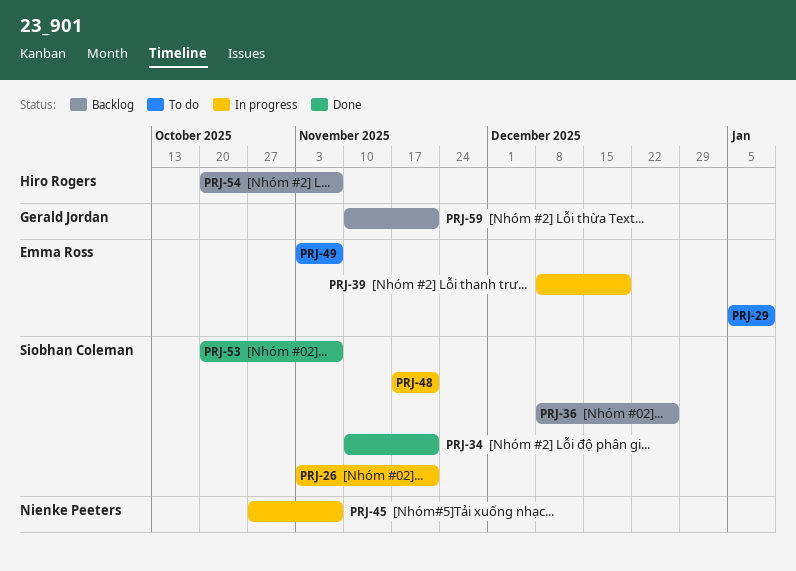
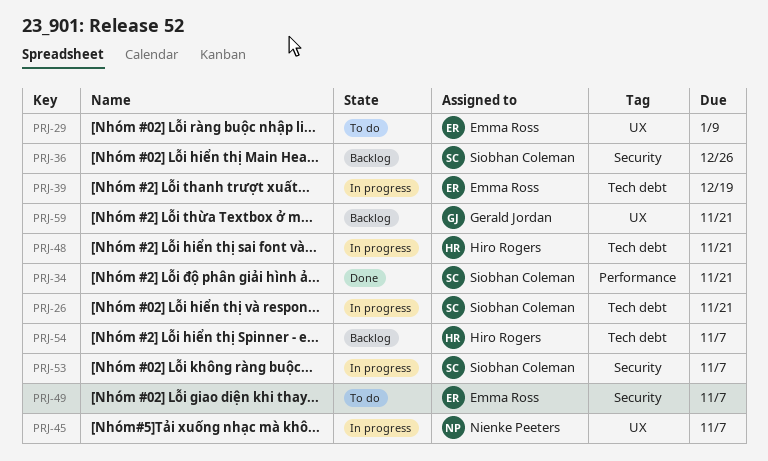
PRJ-48, owner: Siobhan Coleman -> Hiro Rogers
PRJ-53, status: Done -> In progress

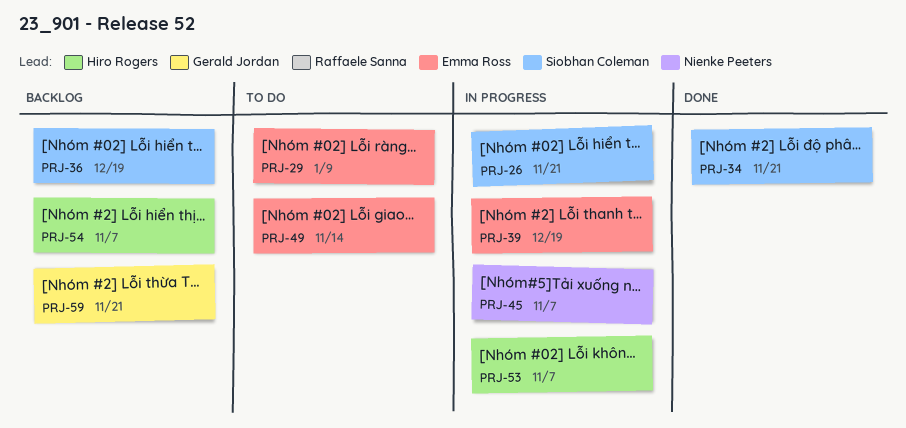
PRJ-36, due: Dec 26 -> Dec 19
PRJ-48: present -> none
PRJ-49, due: Nov 7 -> Nov 14
PRJ-53, owner: Siobhan Coleman -> Hiro Rogers

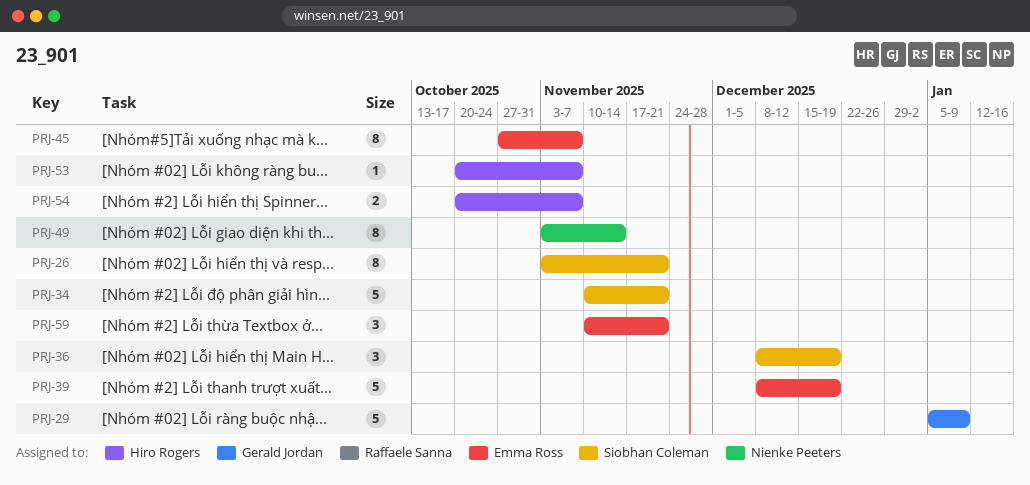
PRJ-29, owner: Emma Ross -> Gerald Jordan
PRJ-45, owner: Nienke Peeters -> Emma Ross
PRJ-49, owner: Emma Ross -> Nienke Peeters
PRJ-59, owner: Gerald Jordan -> Emma Ross

